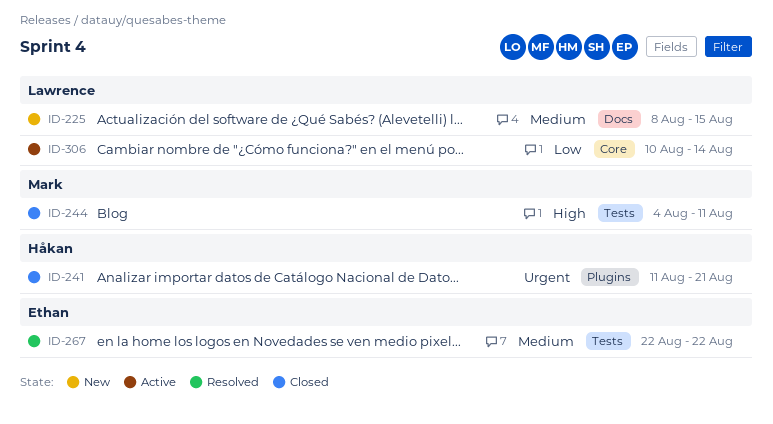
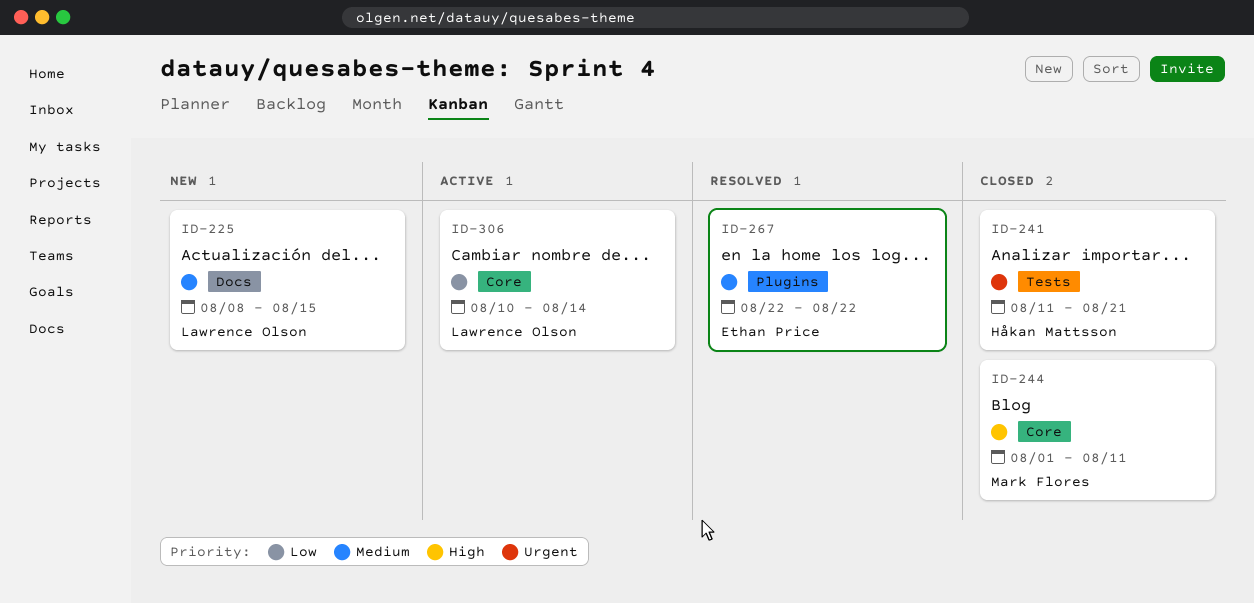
ID-241, label: Plugins -> Tests
ID-244, label: Tests -> Core
ID-244, start: Aug 4 -> Aug 1
ID-267, label: Tests -> Plugins

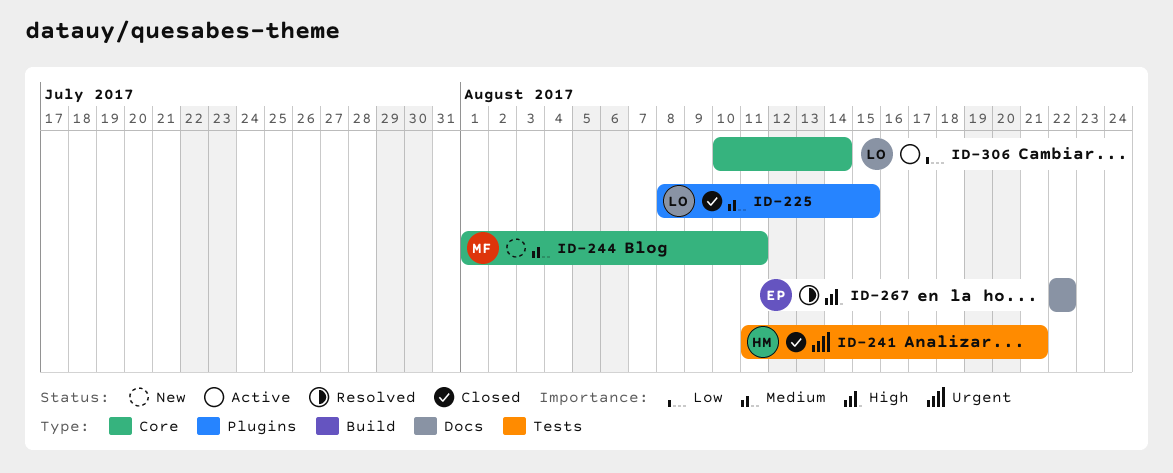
ID-225, status: New -> Closed
ID-225, label: Docs -> Plugins
ID-244, status: Closed -> New
ID-244, priority: High -> Medium
ID-267, priority: Medium -> High
ID-267, label: Plugins -> Docs

